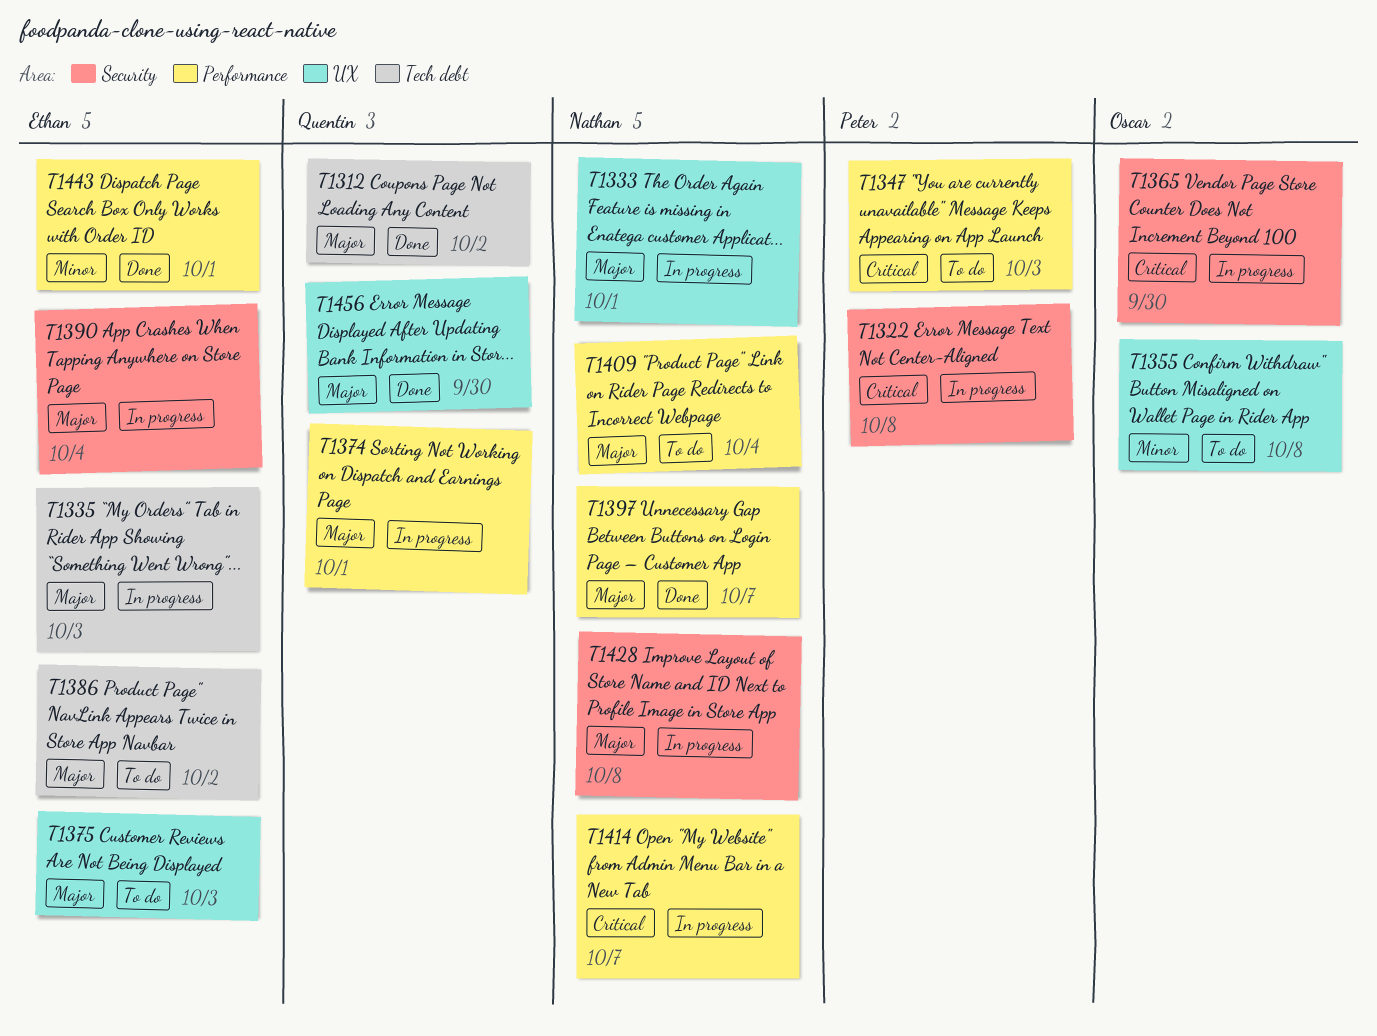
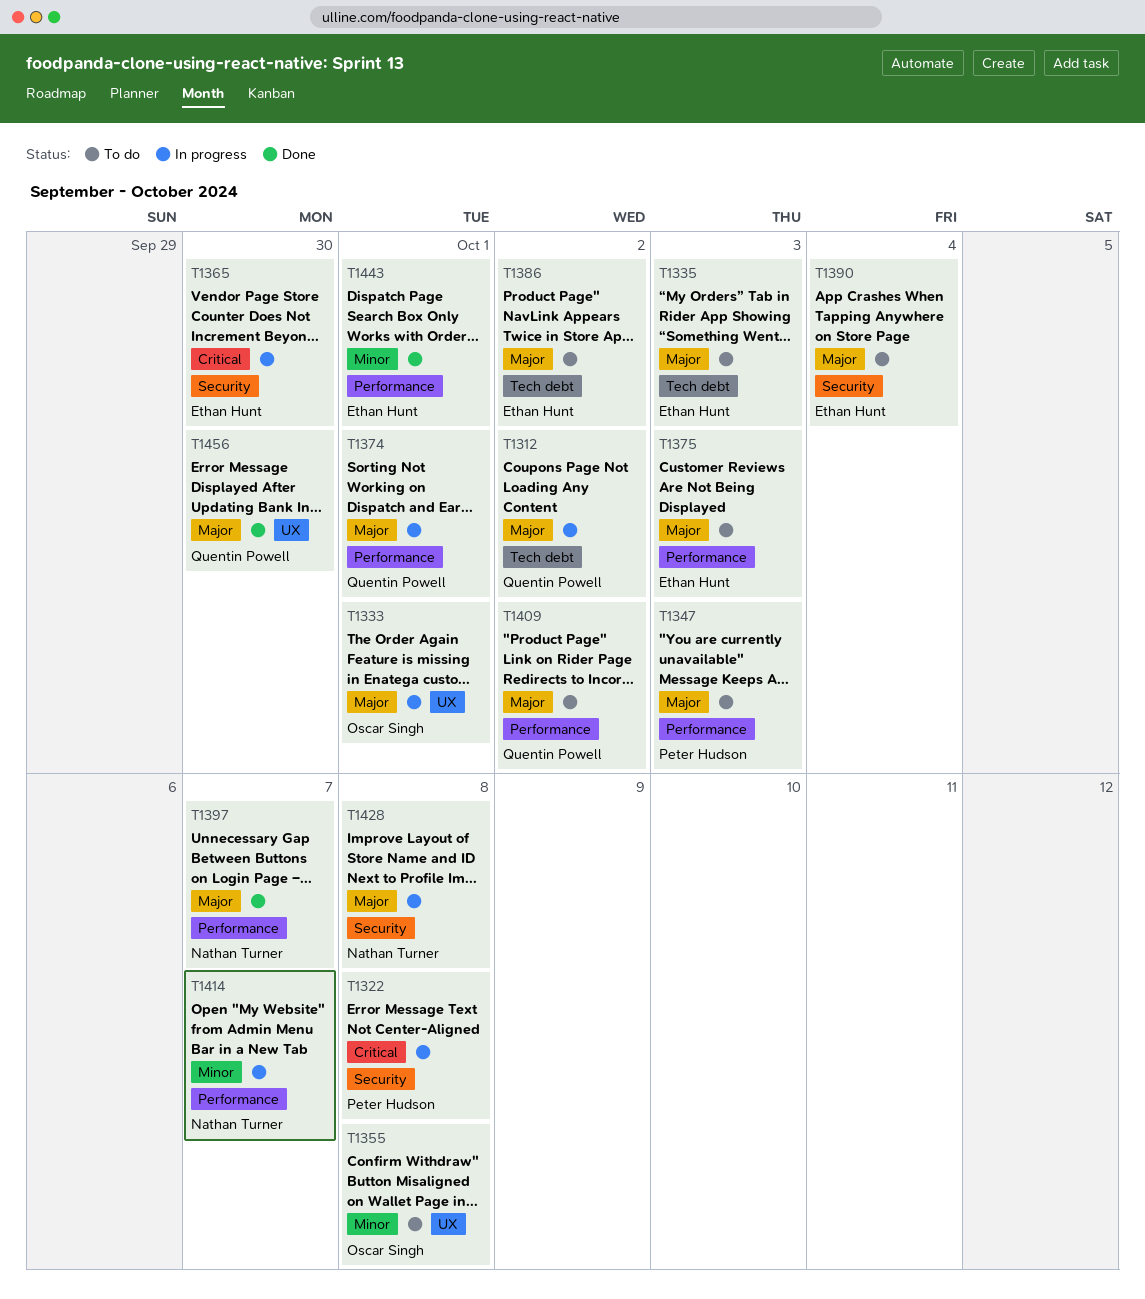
T1312, status: Done -> In progress
T1333, owner: Nathan Turner -> Oscar Singh
T1335, status: In progress -> To do
T1347, priority: Critical -> Major
T1365, owner: Oscar Singh -> Ethan Hunt
T1375, label: UX -> Performance
T1390, status: In progress -> To do
T1409, owner: Nathan Turner -> Quentin Powell
T1409, due: Oct 4 -> Oct 2
T1414, priority: Critical -> Minor

